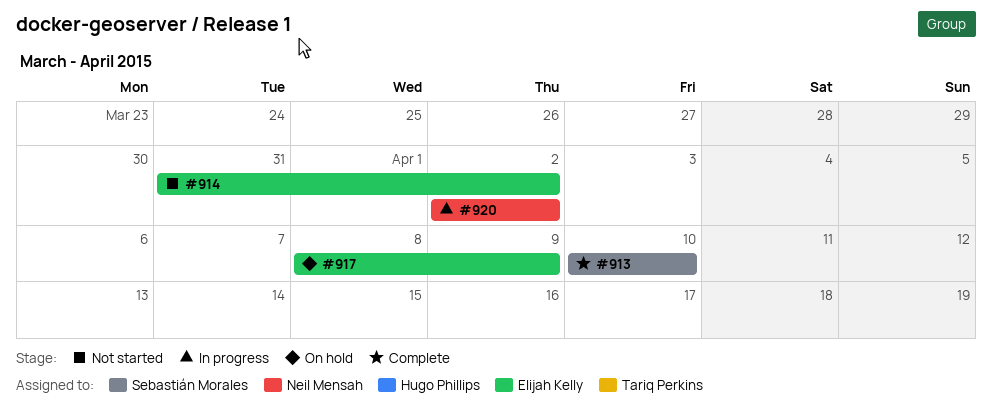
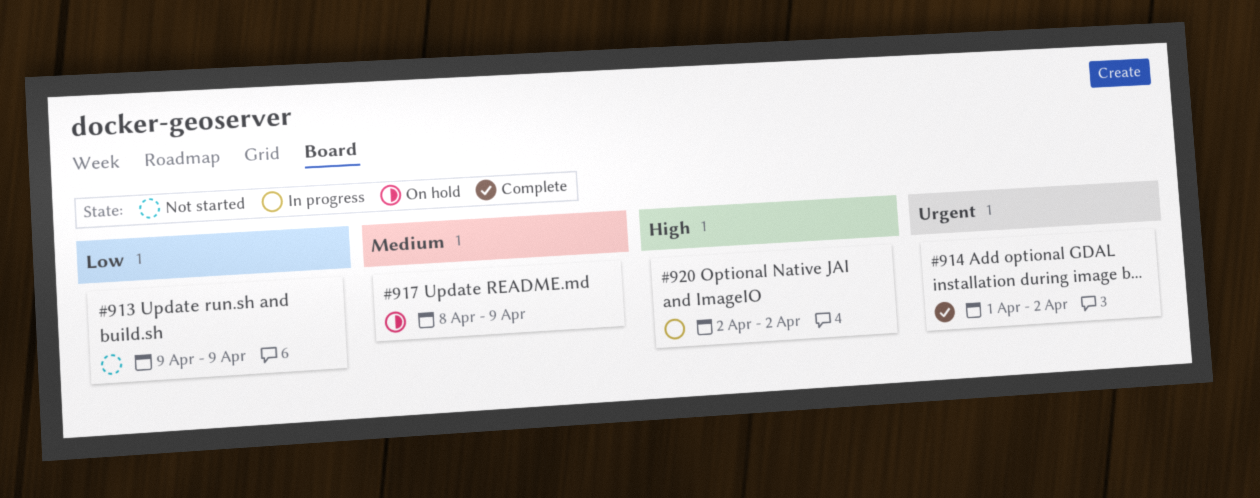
#913, status: Complete -> Not started
#913, start: Apr 10 -> Apr 9
#913, due: Apr 10 -> Apr 9
#914, status: Not started -> Complete
#914, start: Mar 31 -> Apr 1

